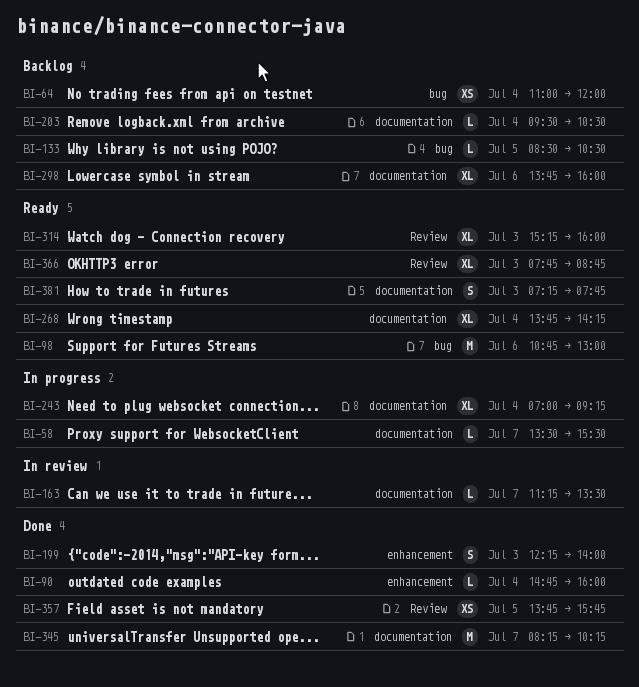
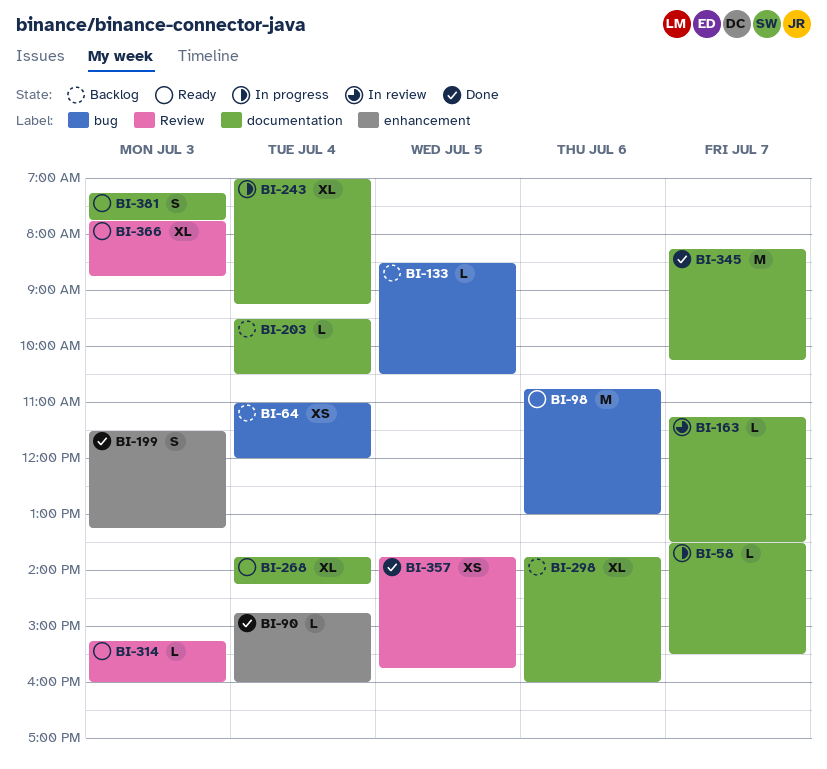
BI-199, begins: 12:15 -> 11:30
BI-199, ends: 14:00 -> 13:15
BI-314, estimate: XL -> L

